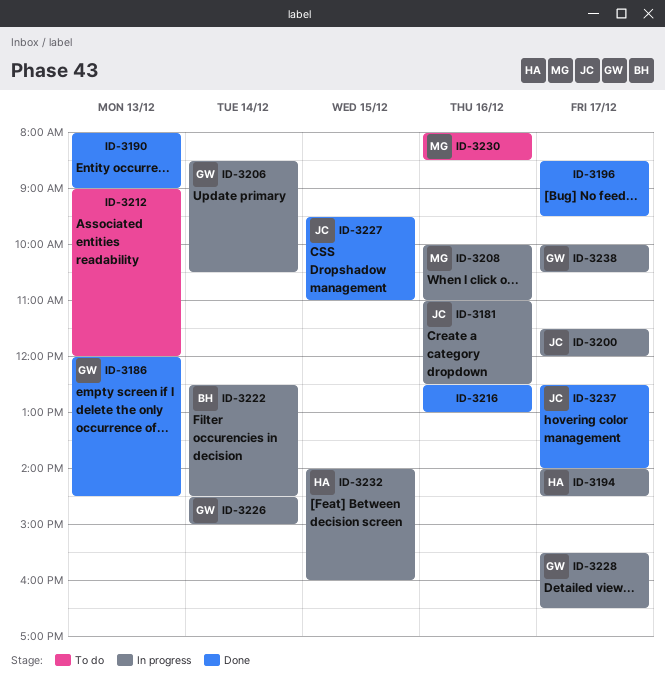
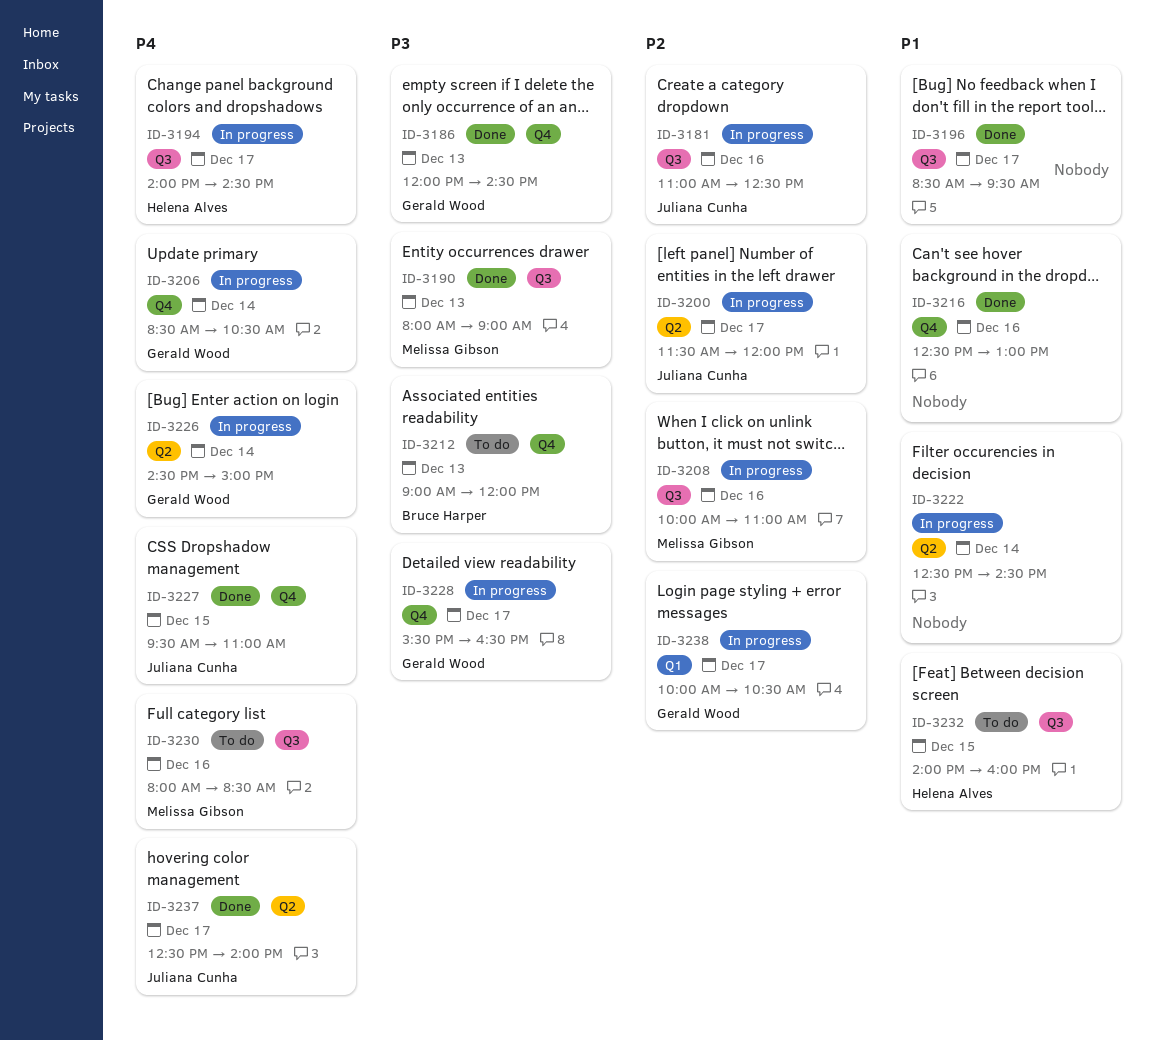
ID-3190, owner: none -> Melissa Gibson
ID-3212, owner: none -> Bruce Harper
ID-3222, owner: Bruce Harper -> none
ID-3232, status: In progress -> To do

